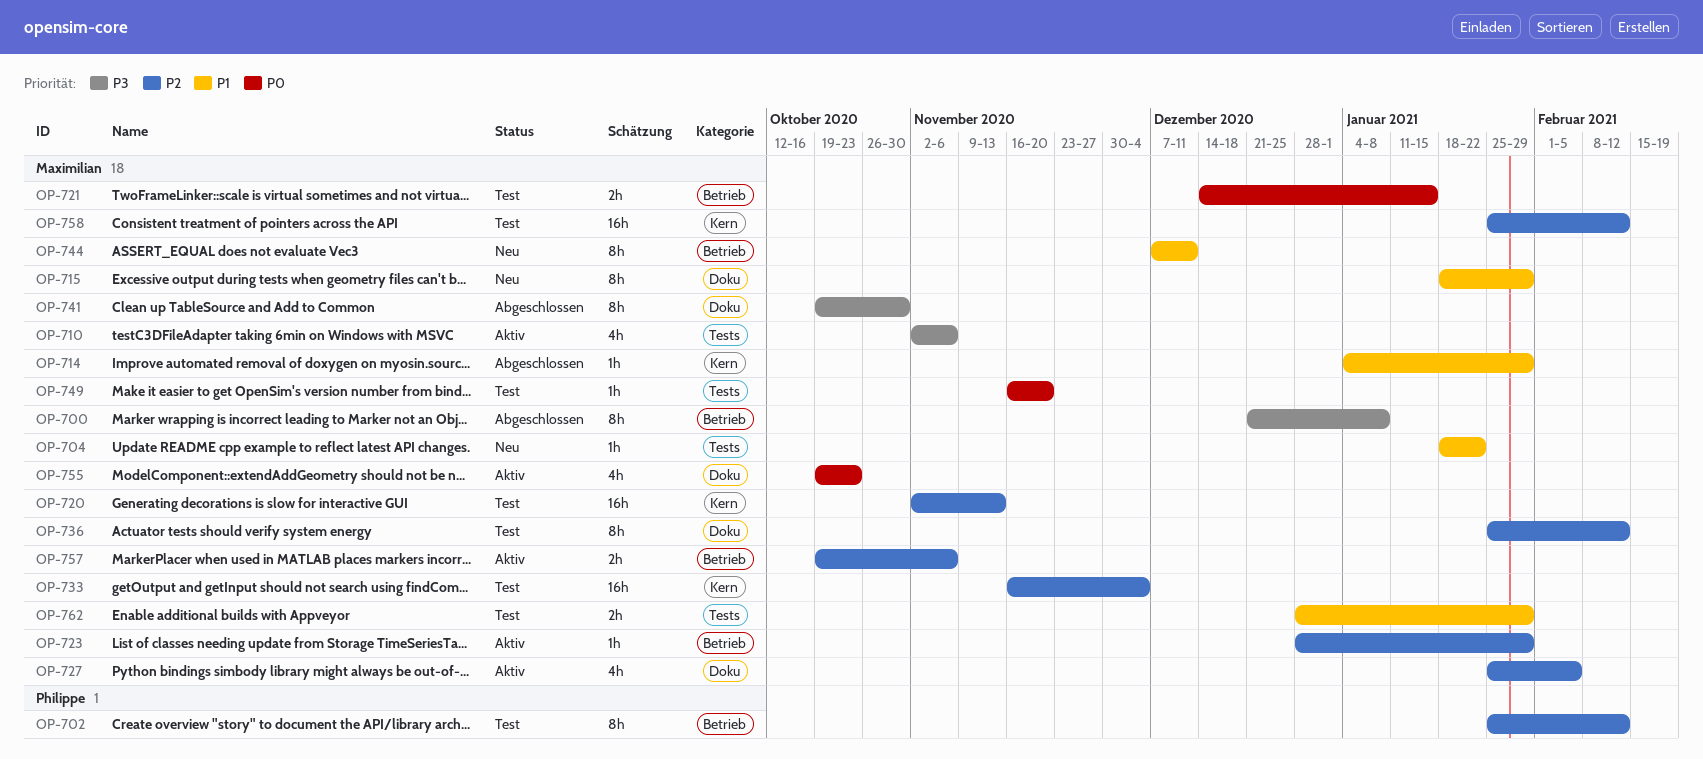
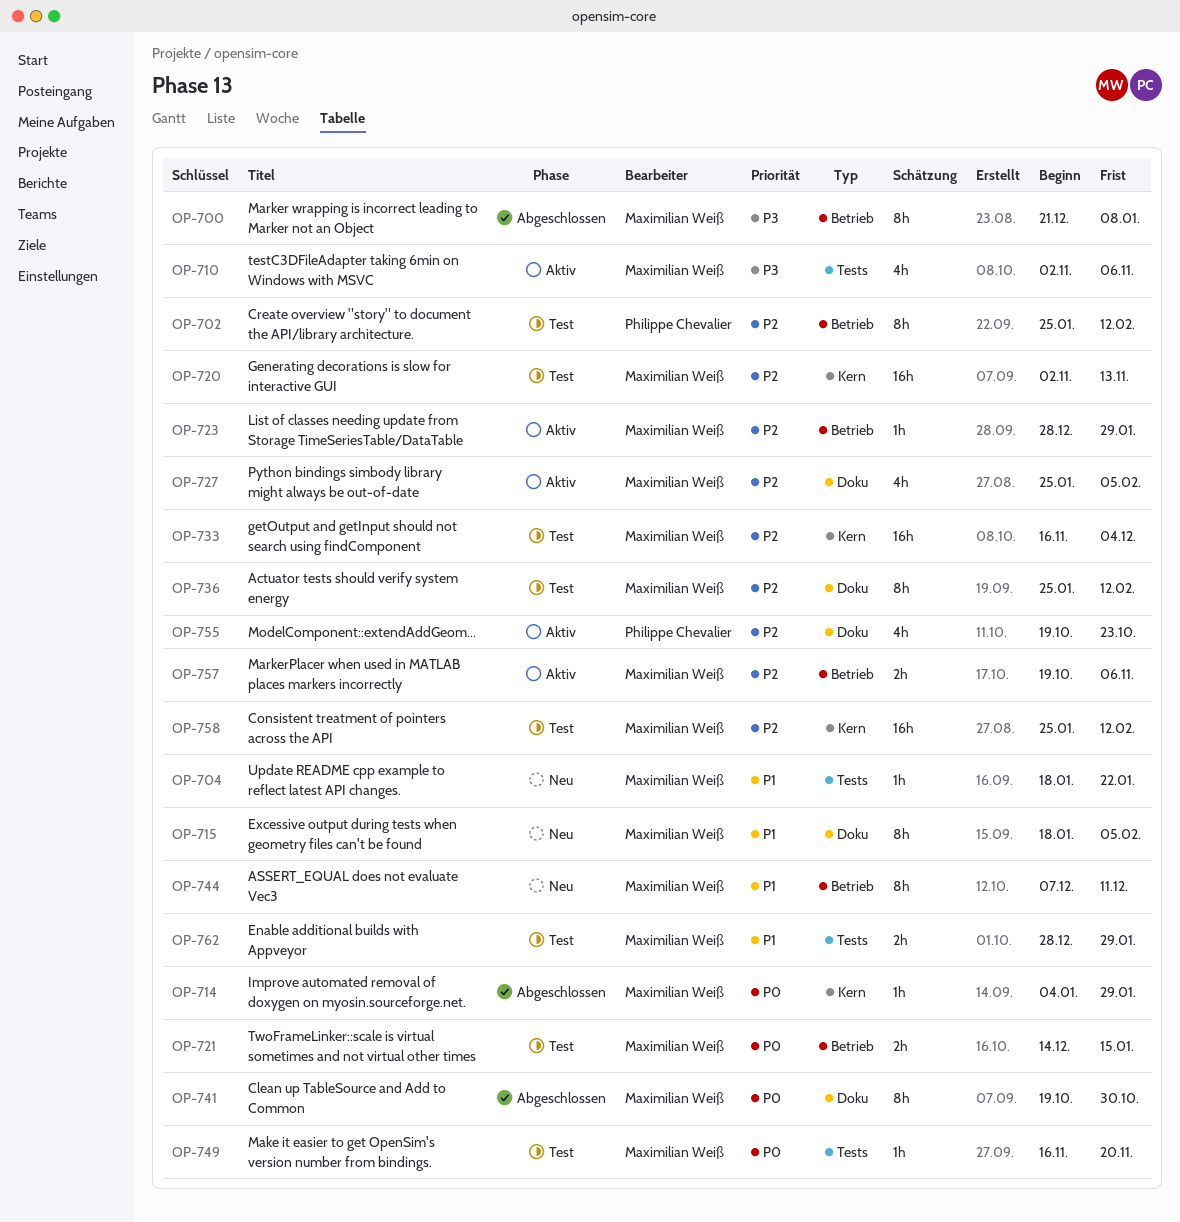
OP-714, priority: P1 -> P0
OP-715, due: Jan 29 -> Feb 5
OP-741, priority: P3 -> P0
OP-755, owner: Maximilian Weiß -> Philippe Chevalier
OP-755, priority: P0 -> P2

